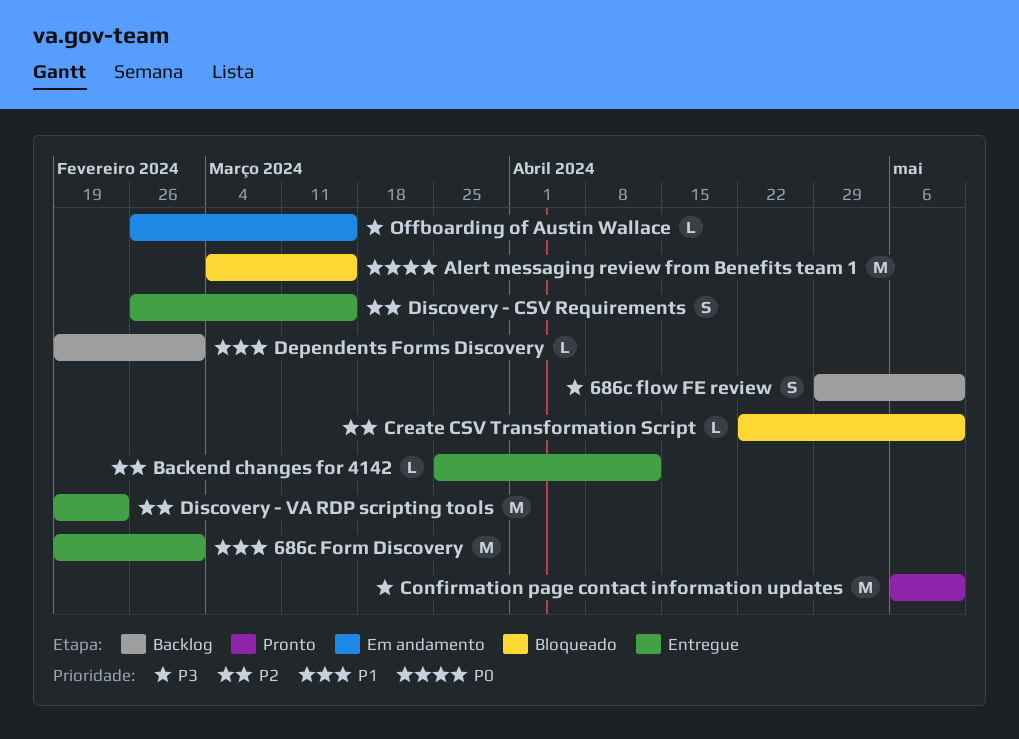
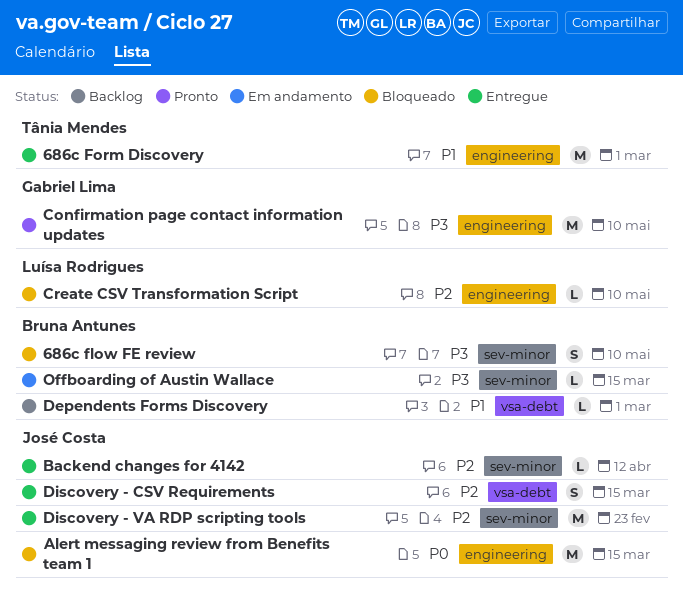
686c flow FE review, status: Backlog -> Bloqueado

